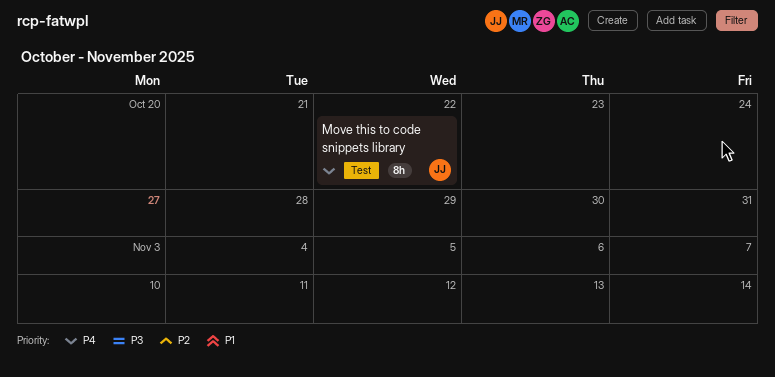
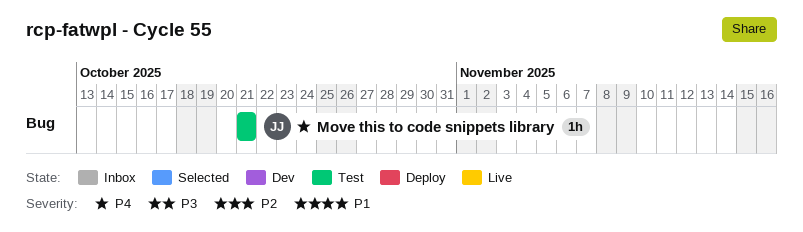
Move this to code snippets library, estimate: 8h -> 1h
Move this to code snippets library, due: Oct 22 -> Oct 21

